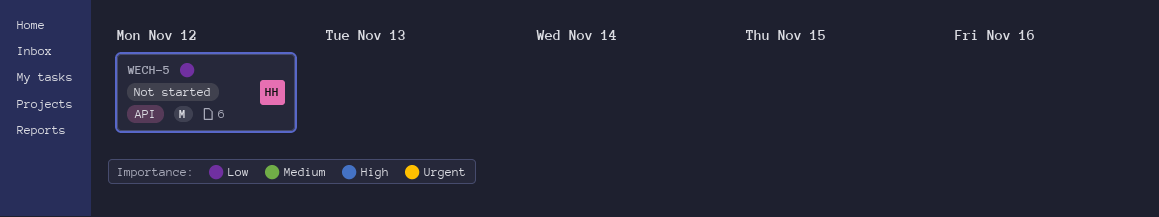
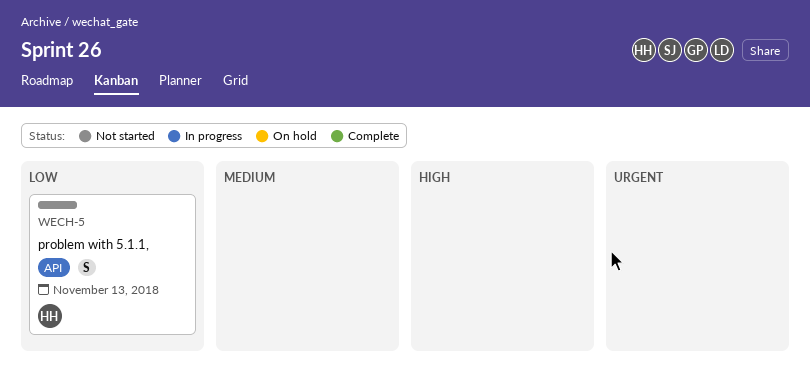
WECH-5, estimate: M -> S
WECH-5, due: Nov 12 -> Nov 13

